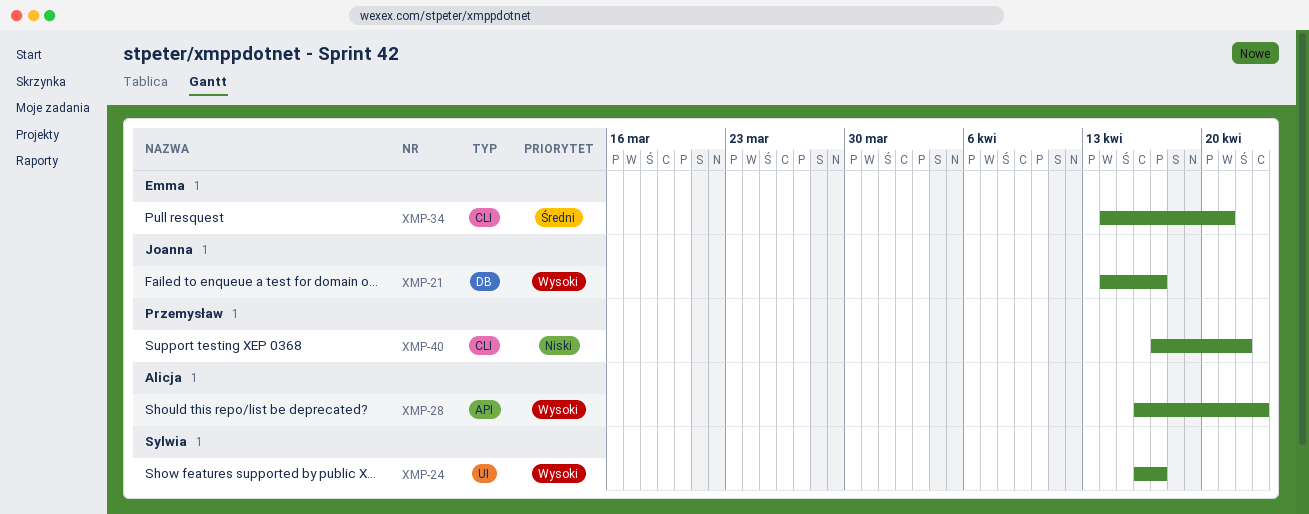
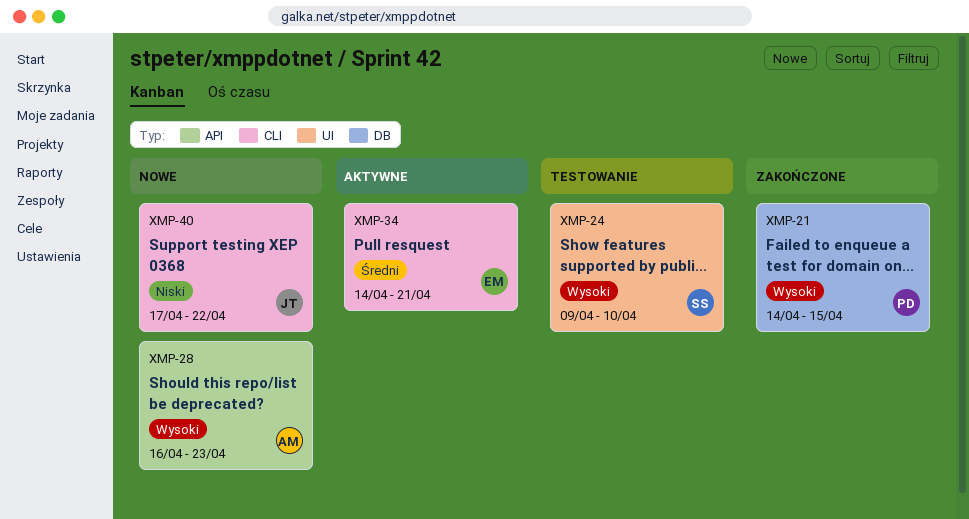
XMP-21, owner: Joanna -> Przemysław
XMP-21, due: Apr 17 -> Apr 15
XMP-24, start: Apr 16 -> Apr 9
XMP-24, due: Apr 17 -> Apr 10
XMP-40, owner: Przemysław -> Joanna

